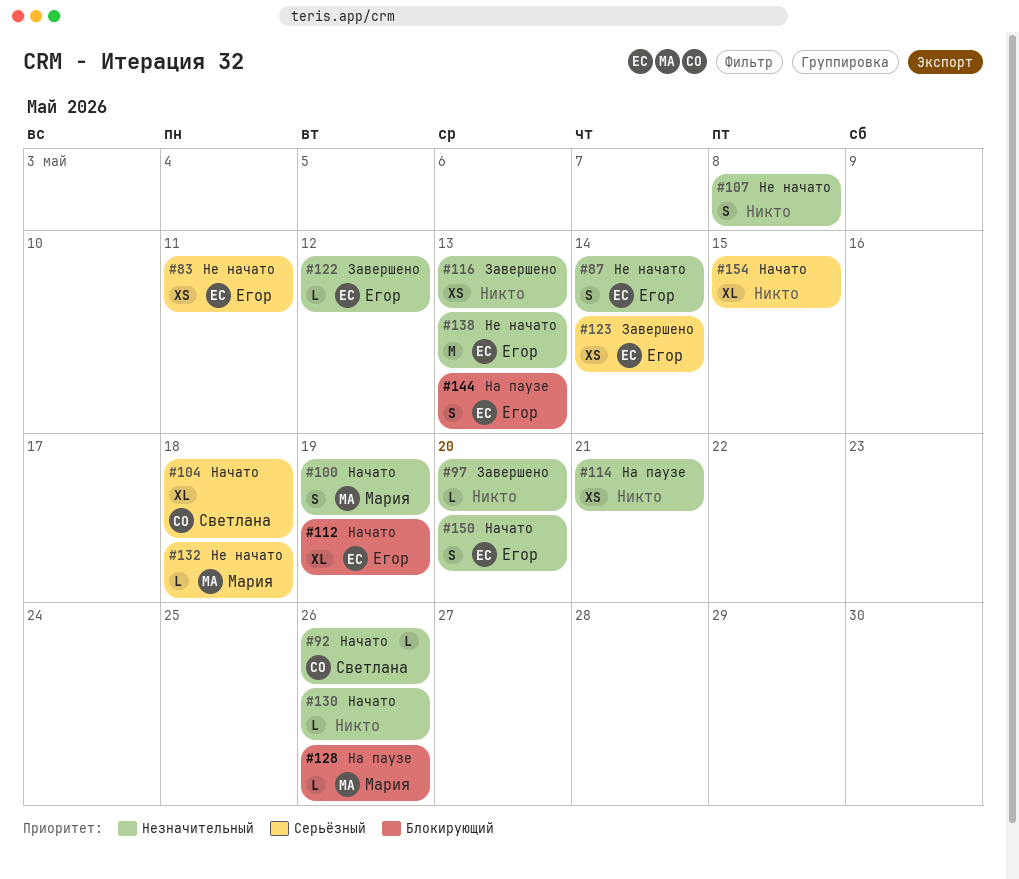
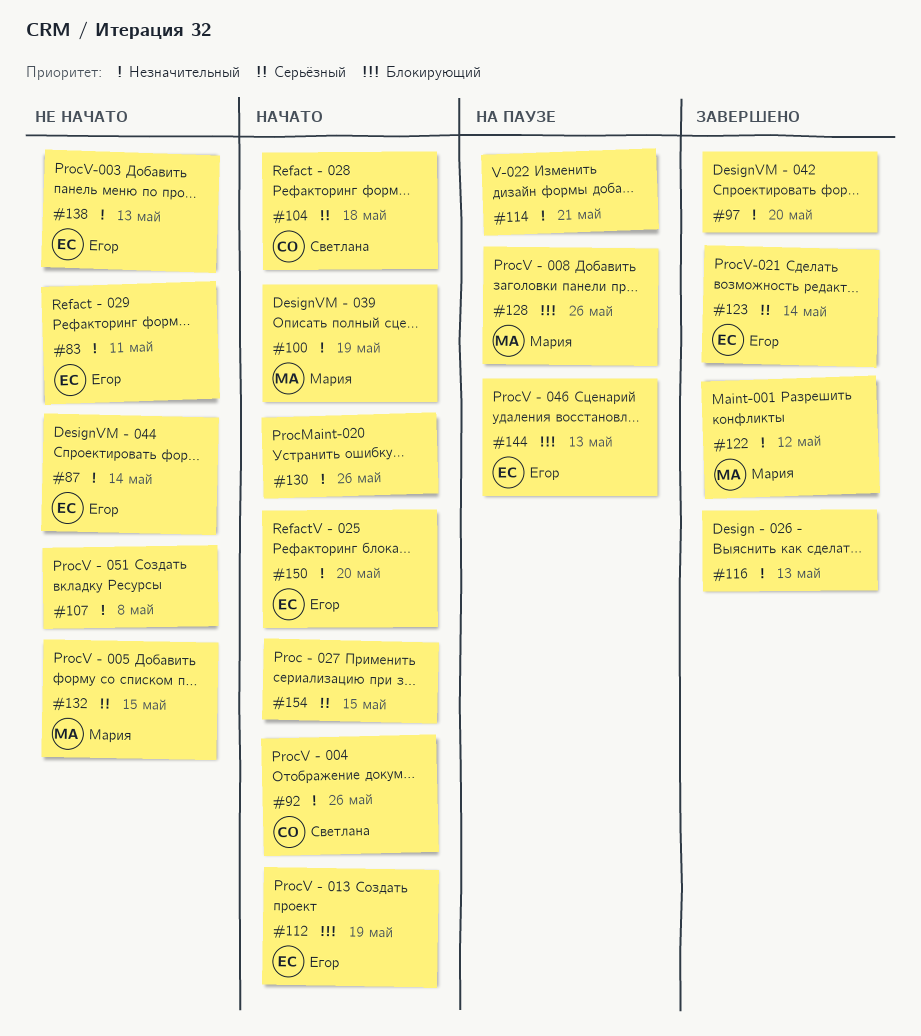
#83, priority: Серьёзный -> Незначительный
#122, owner: Егор -> Мария
#132, due: May 18 -> May 15

